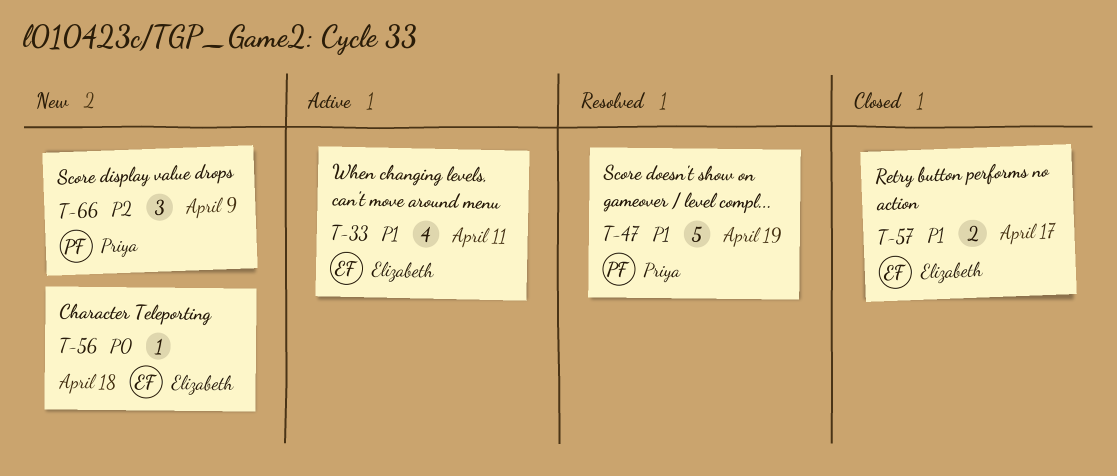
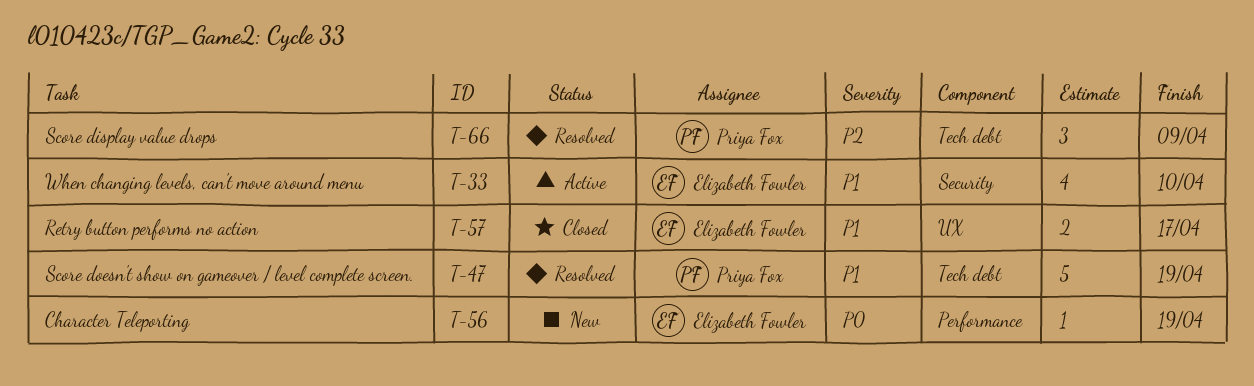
T-33, due: Apr 11 -> Apr 10
T-56, due: Apr 18 -> Apr 19
T-66, status: New -> Resolved

